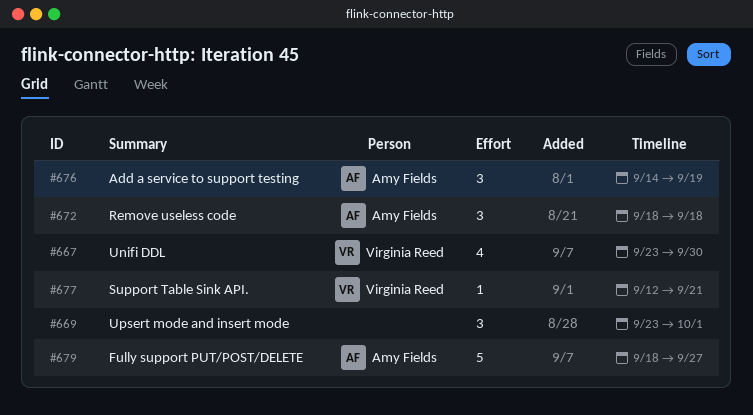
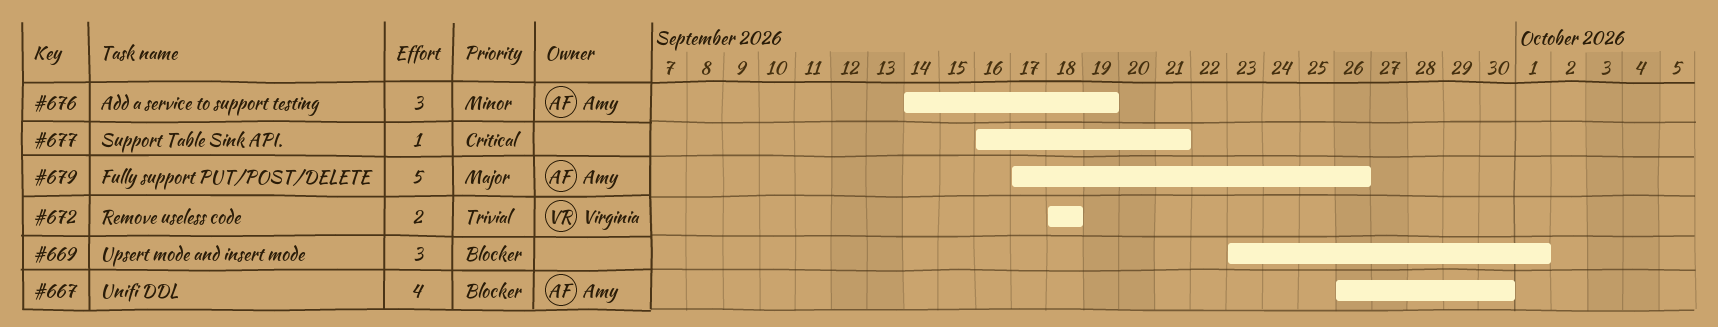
#667, owner: Virginia Reed -> Amy Fields
#667, start: Sep 23 -> Sep 26
#672, owner: Amy Fields -> Virginia Reed
#672, estimate: 3 -> 2
#677, owner: Virginia Reed -> none
#677, start: Sep 12 -> Sep 16
#679, start: Sep 18 -> Sep 17
#679, due: Sep 27 -> Sep 26

